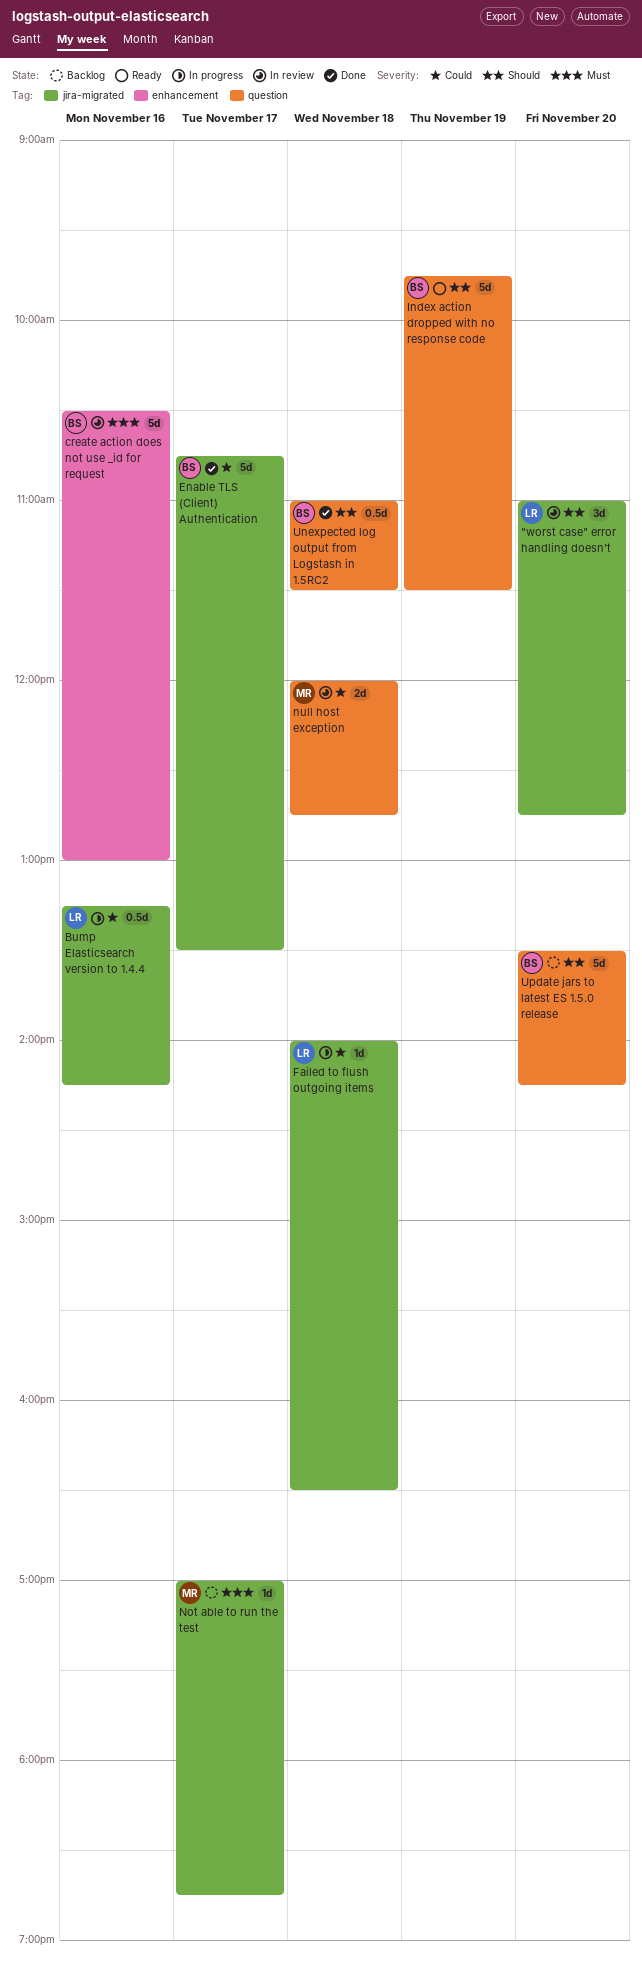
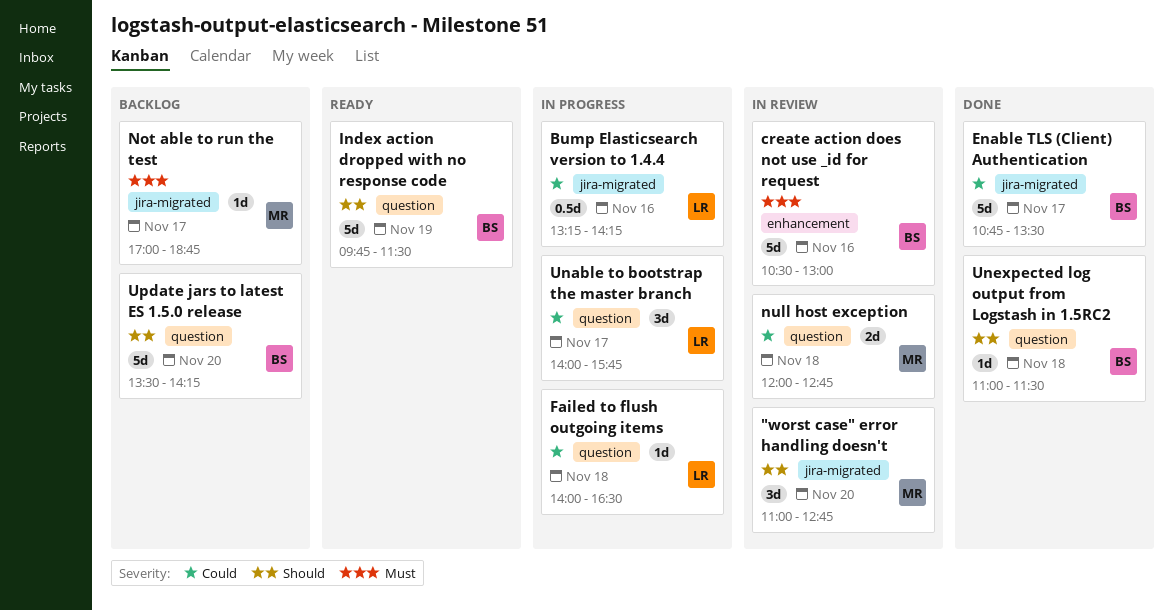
"worst case" error handling doesn't, owner: LR -> MR
Failed to flush outgoing items, label: jira-migrated -> question
Unable to bootstrap the master branch: none -> present
Unexpected log output from Logstash in 1.5RC2, estimate: 0.5d -> 1d

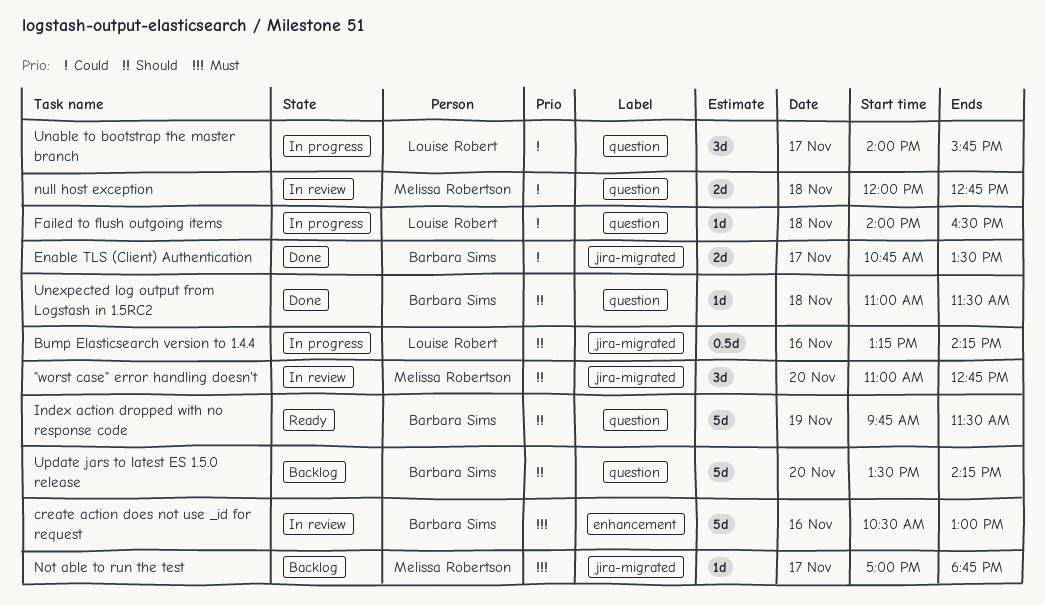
Bump Elasticsearch version to 1.4.4, priority: Could -> Should
Enable TLS (Client) Authentication, estimate: 5d -> 2d

